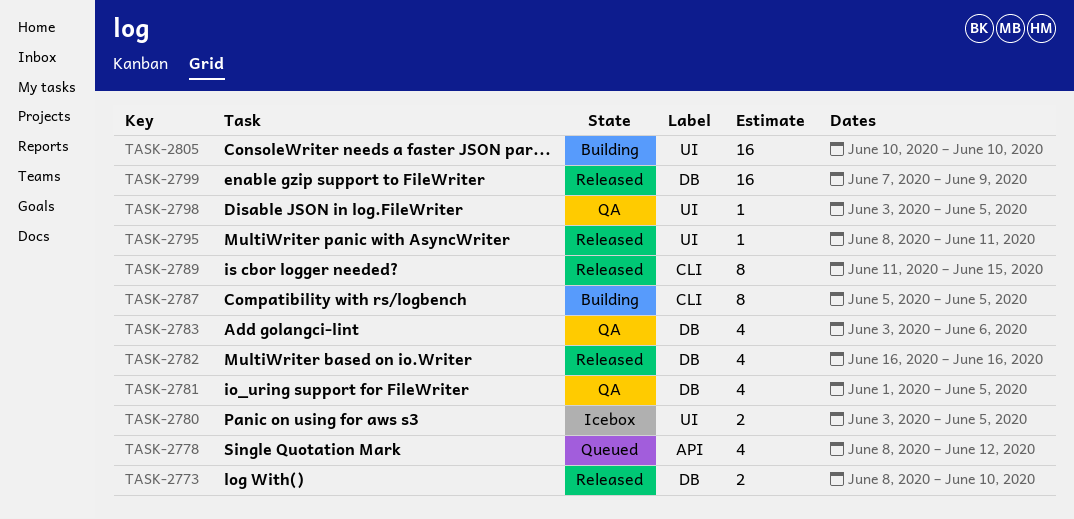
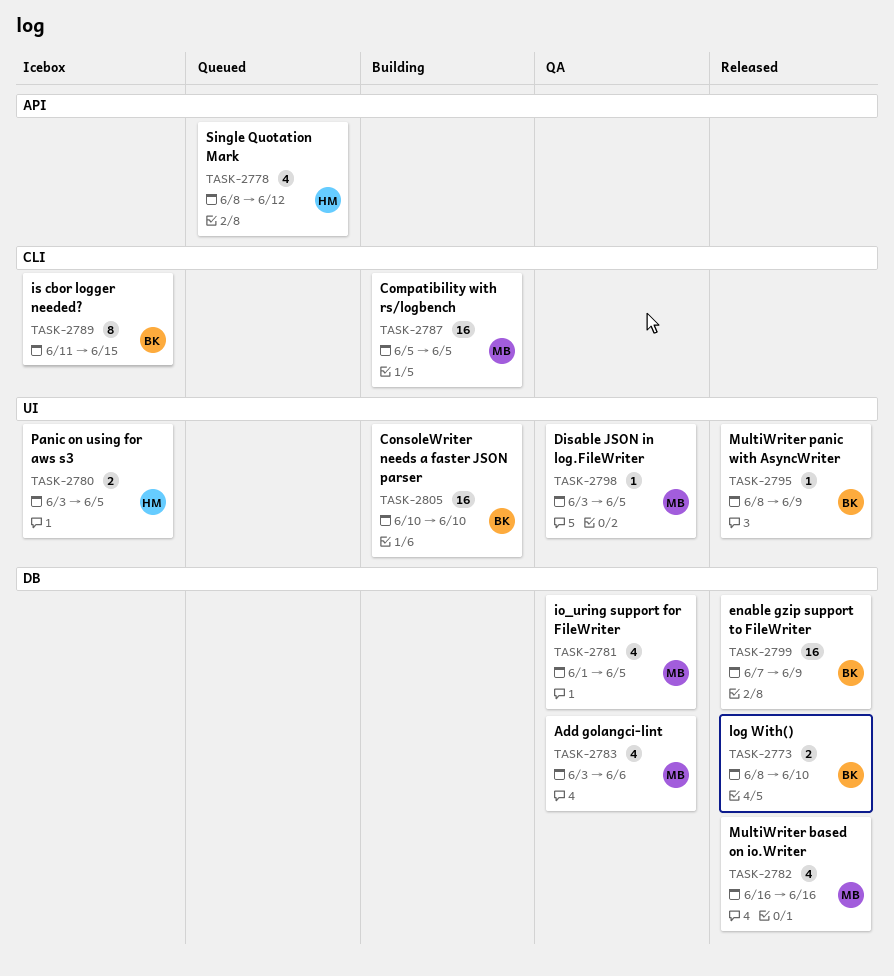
TASK-2787, estimate: 8 -> 16
TASK-2789, status: Released -> Icebox
TASK-2795, due: Jun 11 -> Jun 9

